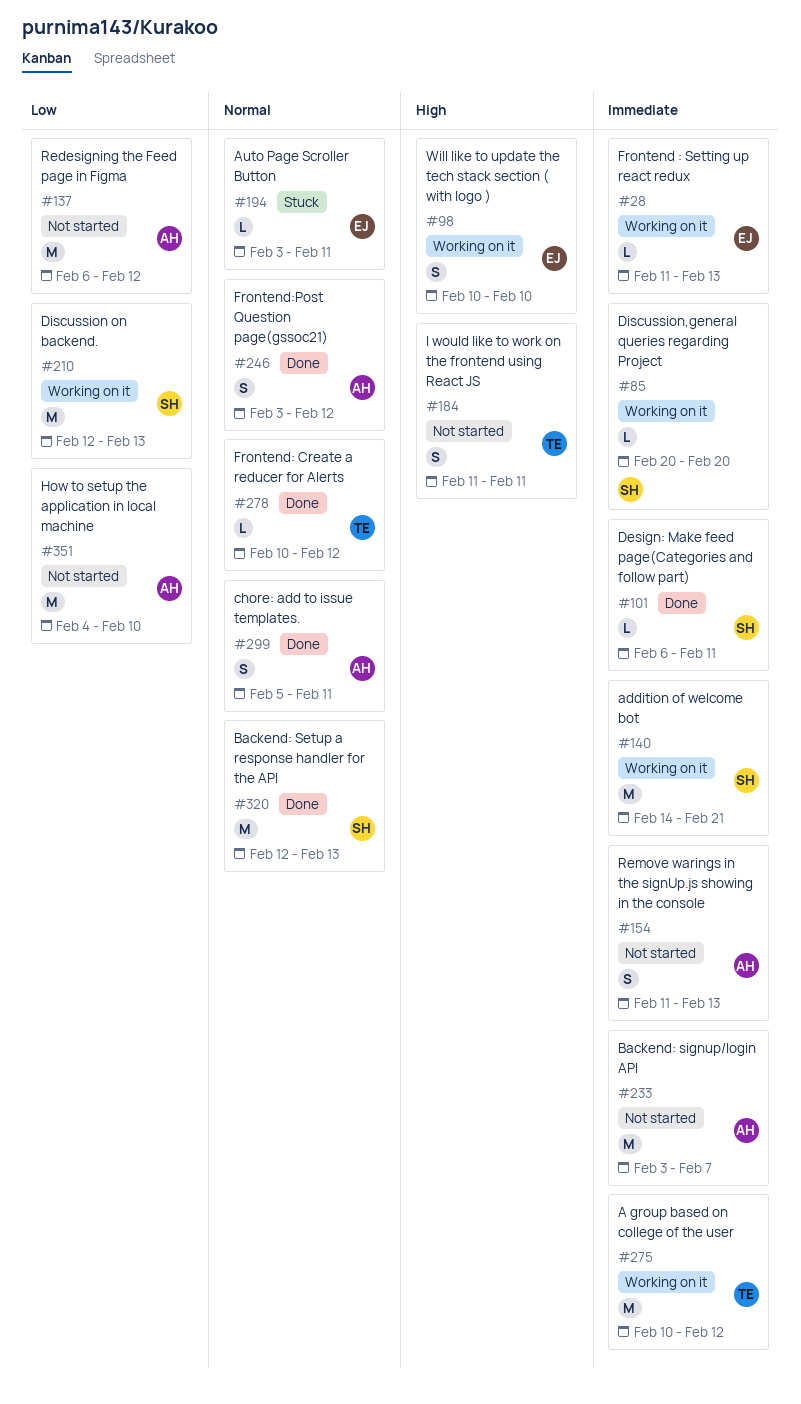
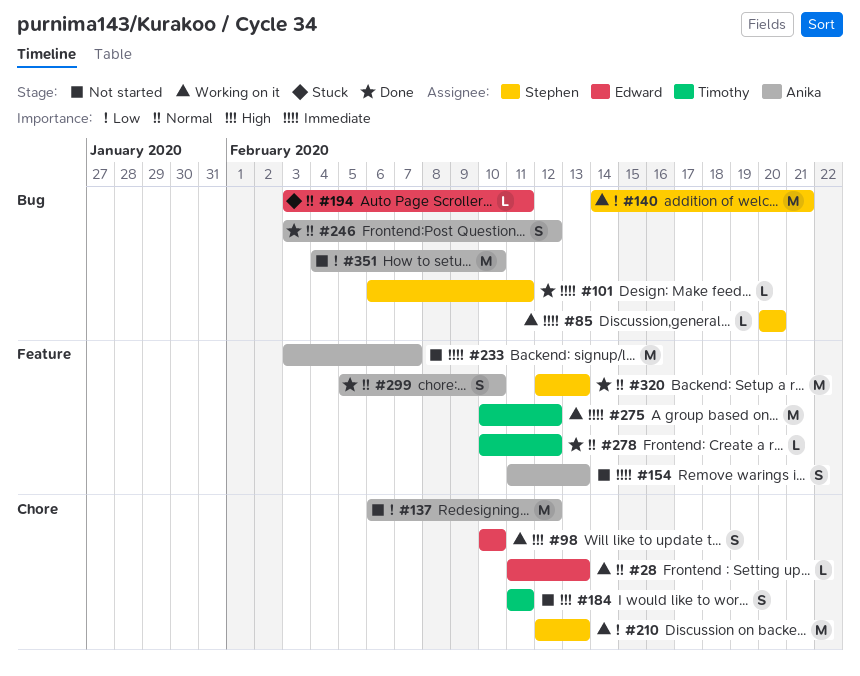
#28, priority: Immediate -> Normal
#140, priority: Immediate -> Low
#299, due: Feb 11 -> Feb 10

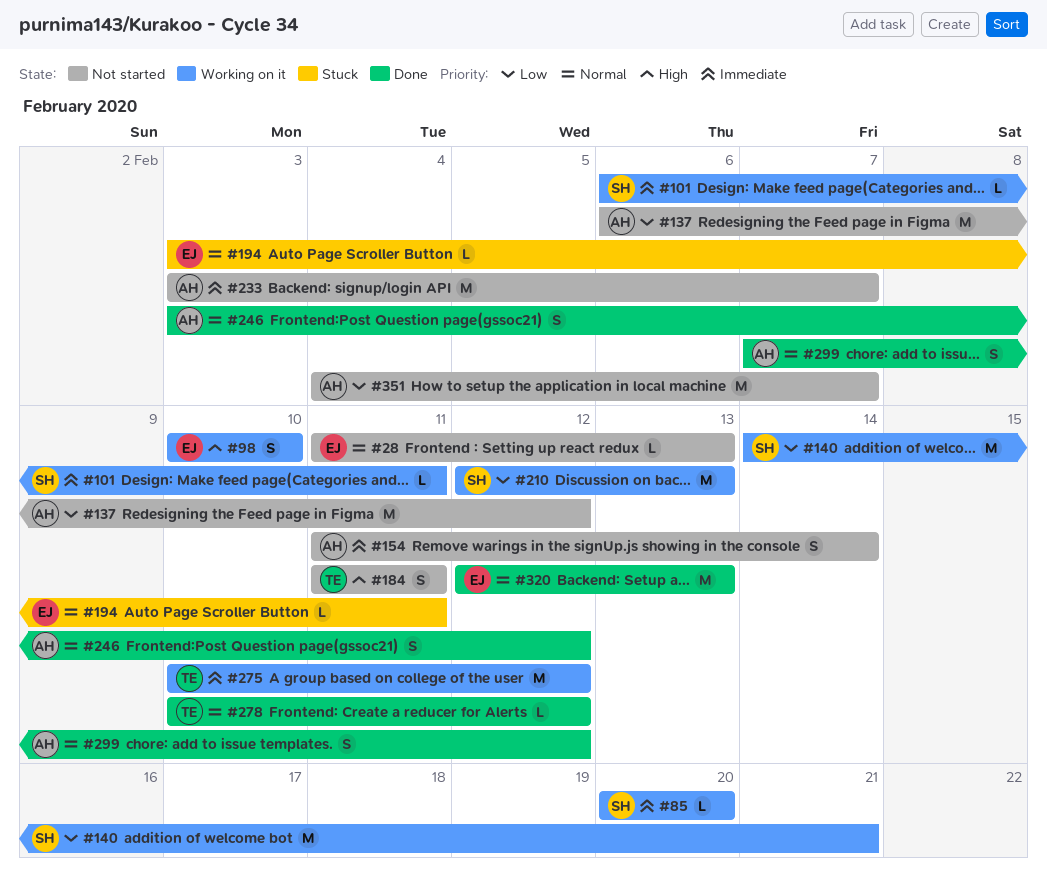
#28, status: Working on it -> Not started
#101, status: Done -> Working on it
#154, due: Feb 13 -> Feb 14
#299, start: Feb 5 -> Feb 7
#299, due: Feb 10 -> Feb 12
#320, owner: Stephen -> Edward
#351, due: Feb 10 -> Feb 7

